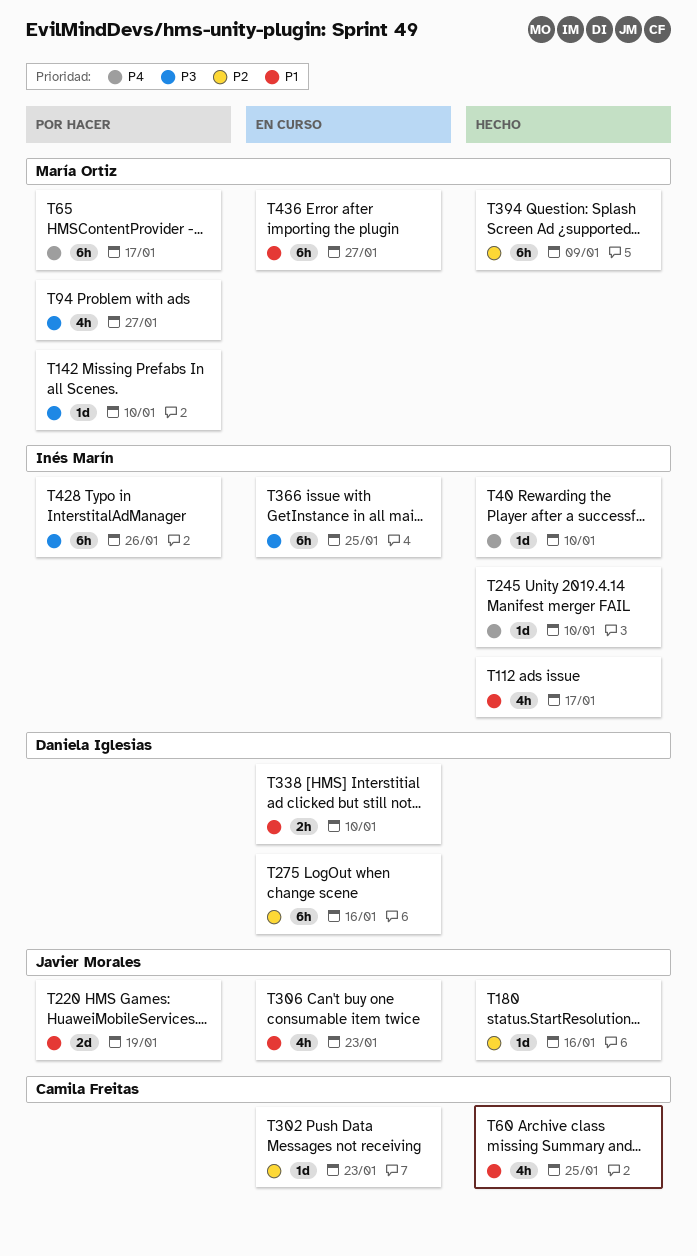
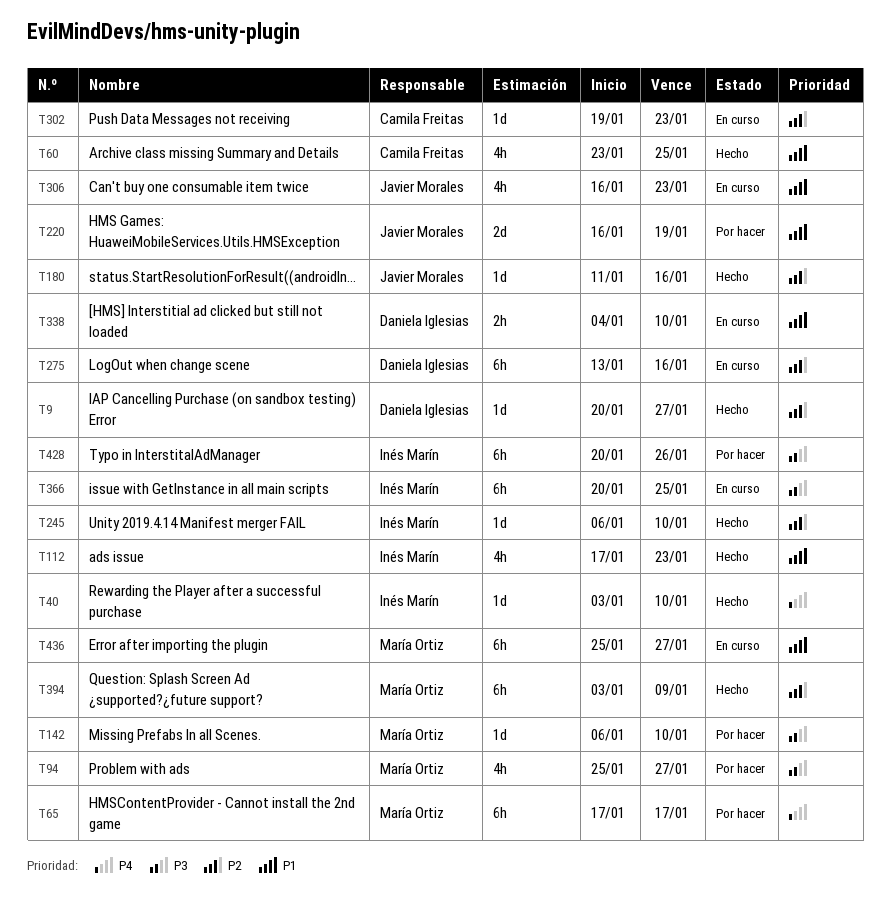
T9: none -> present
T112, due: Jan 17 -> Jan 23
T245, priority: P4 -> P2

